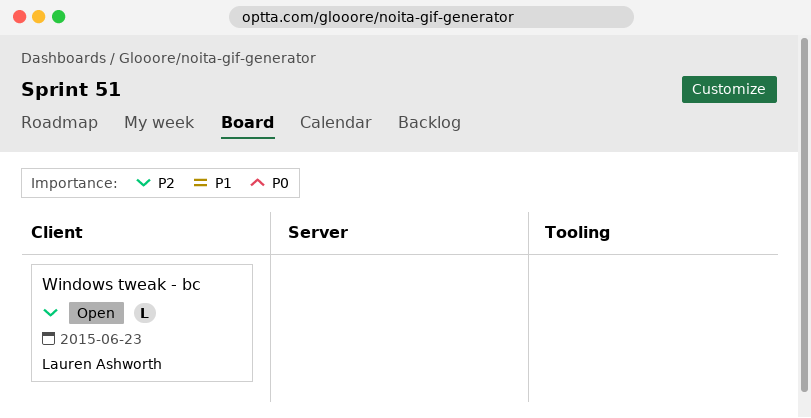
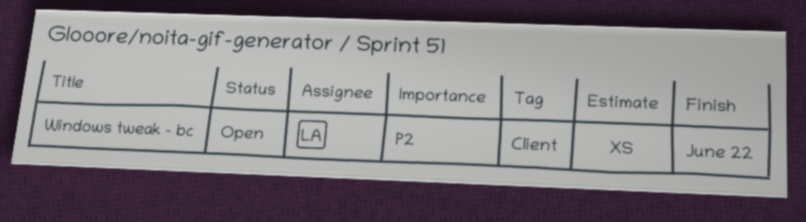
Windows tweak - bc, estimate: L -> XS
Windows tweak - bc, due: Jun 23 -> Jun 22

